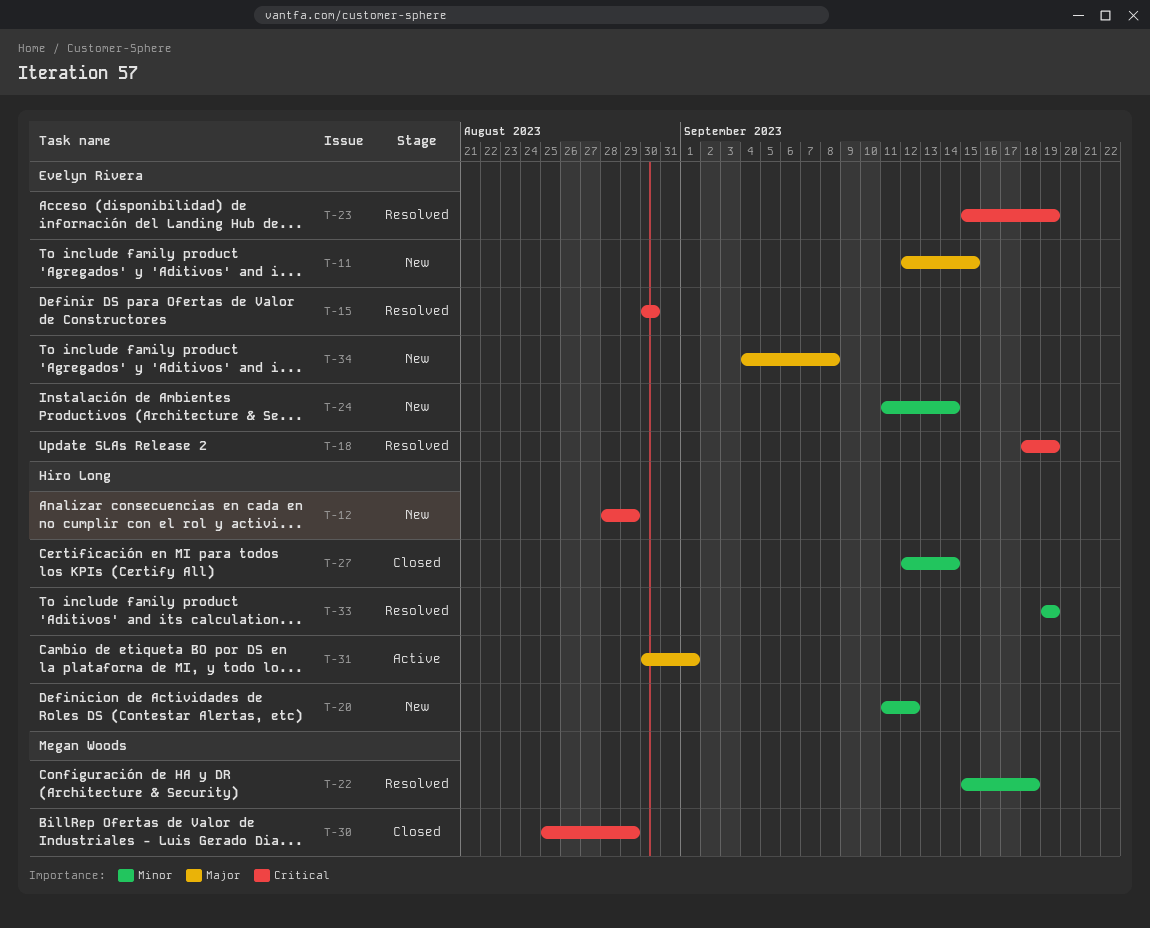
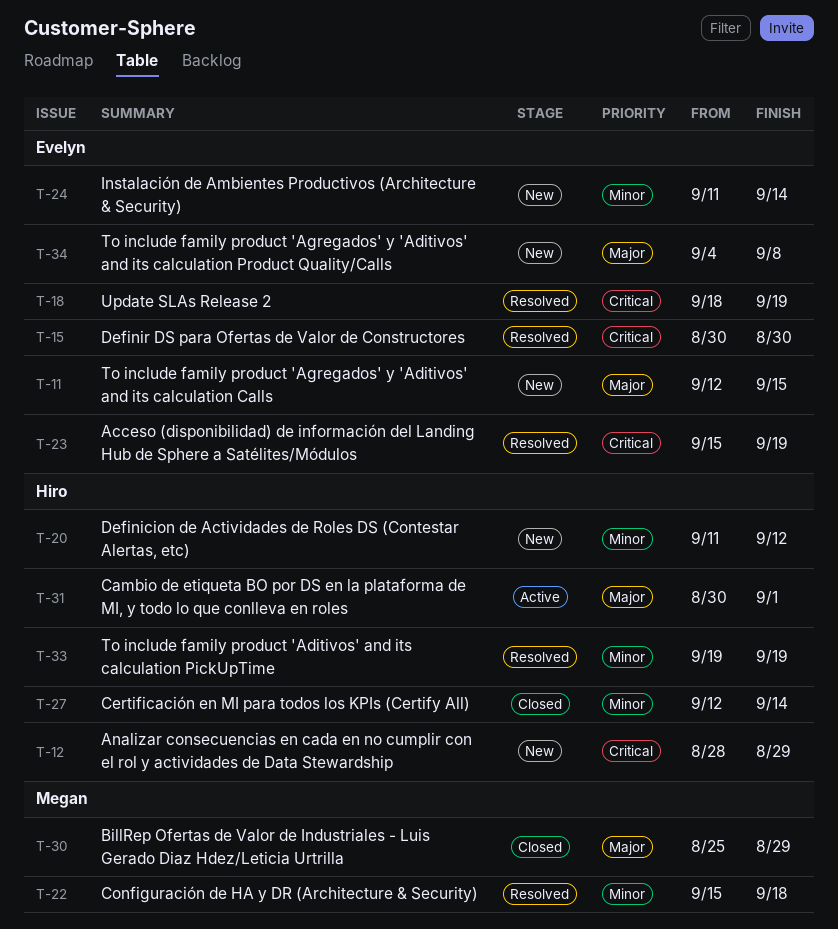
T-30, priority: Critical -> Major

